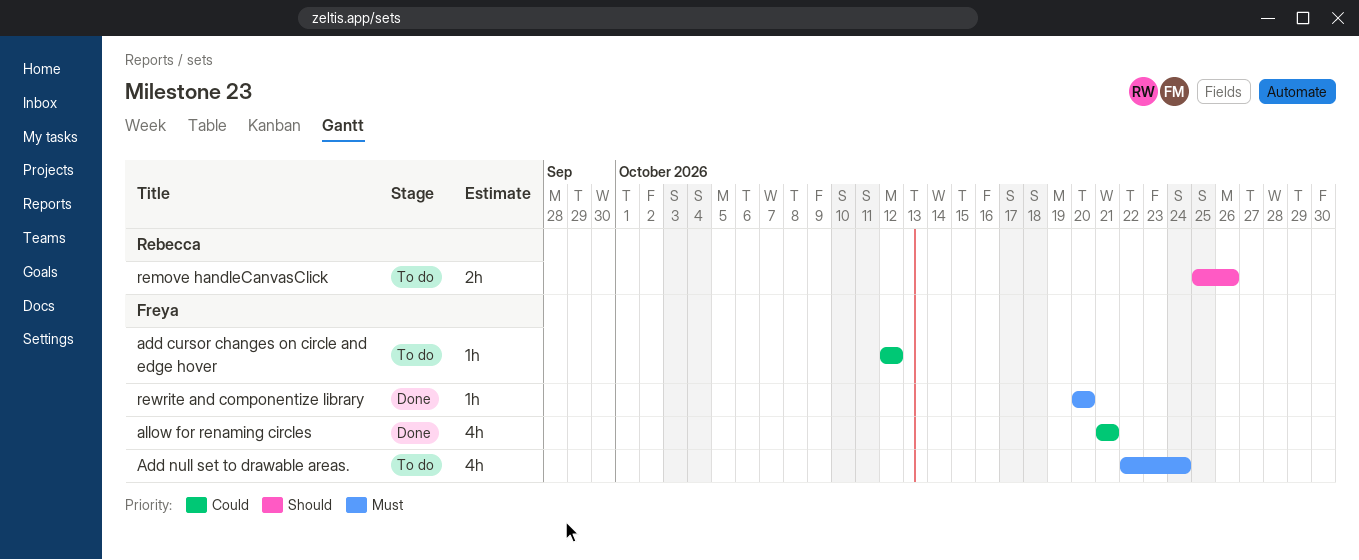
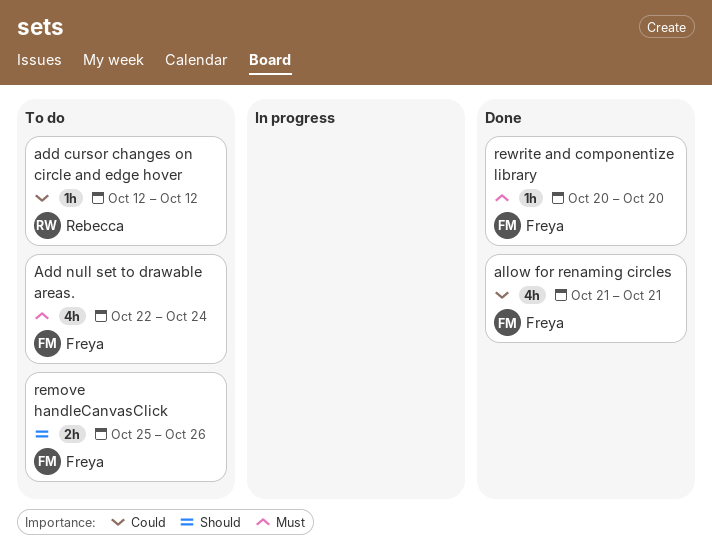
add cursor changes on circle and edge hover, owner: Freya -> Rebecca
remove handleCanvasClick, owner: Rebecca -> Freya

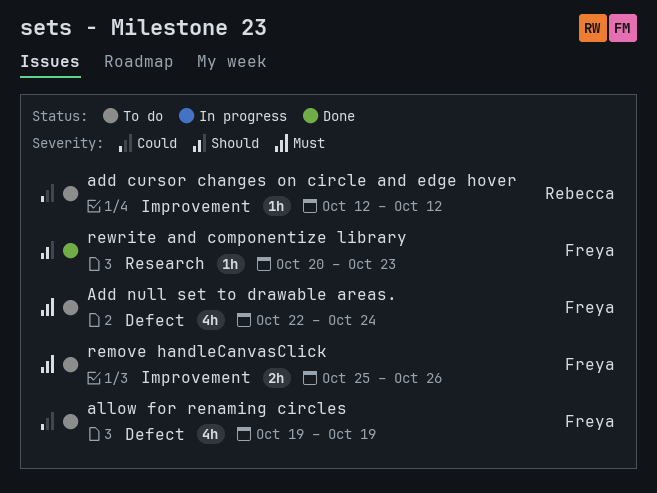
allow for renaming circles, status: Done -> To do
allow for renaming circles, start: Oct 21 -> Oct 19
allow for renaming circles, due: Oct 21 -> Oct 19
remove handleCanvasClick, priority: Should -> Must
rewrite and componentize library, priority: Must -> Should
rewrite and componentize library, due: Oct 20 -> Oct 23

